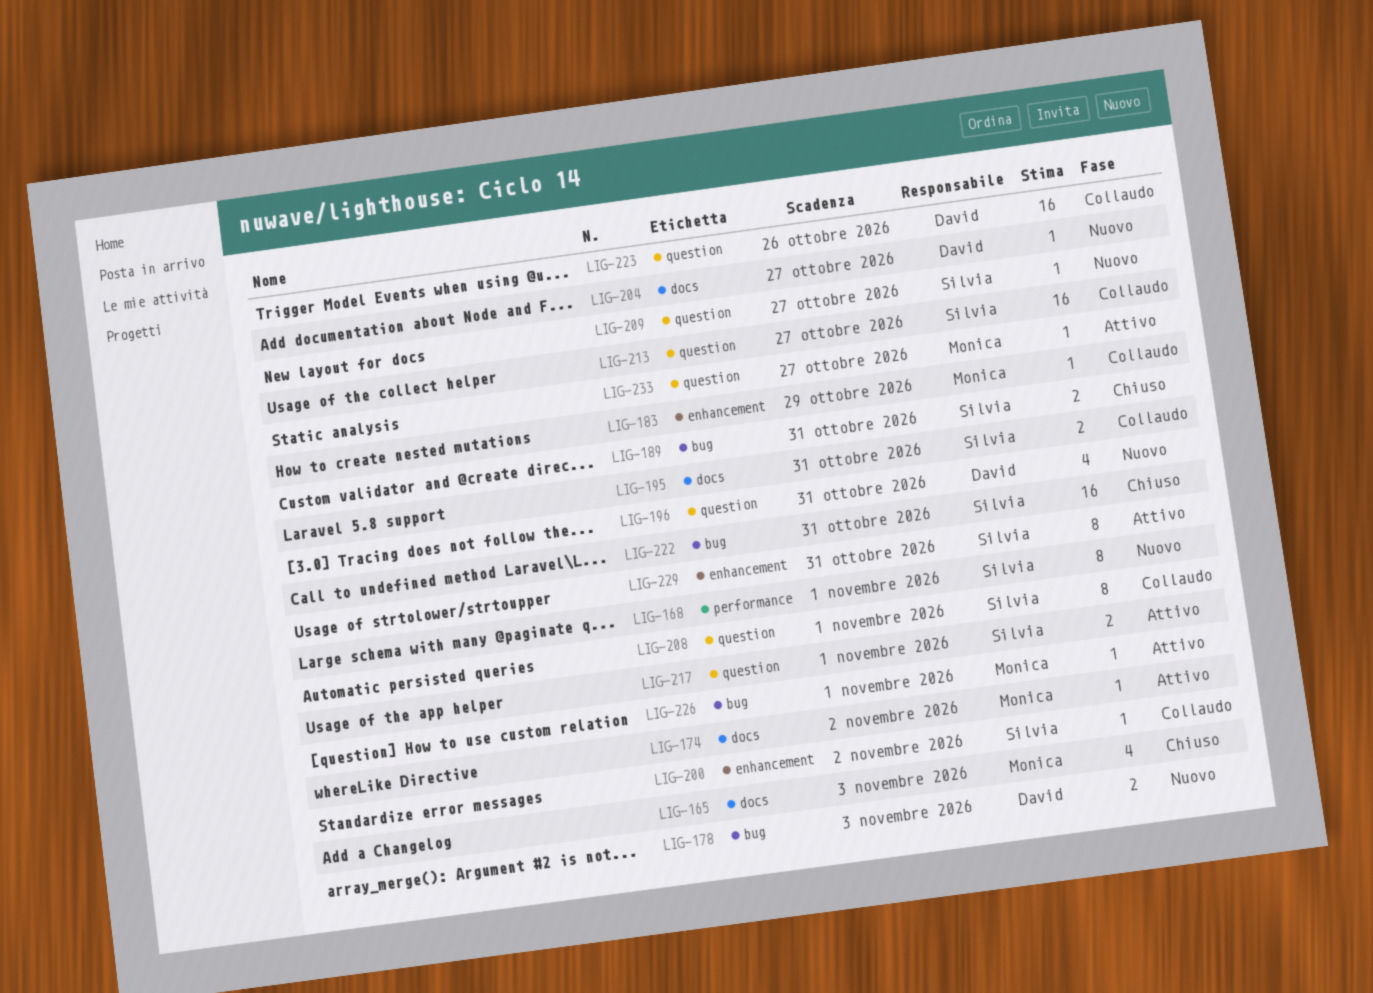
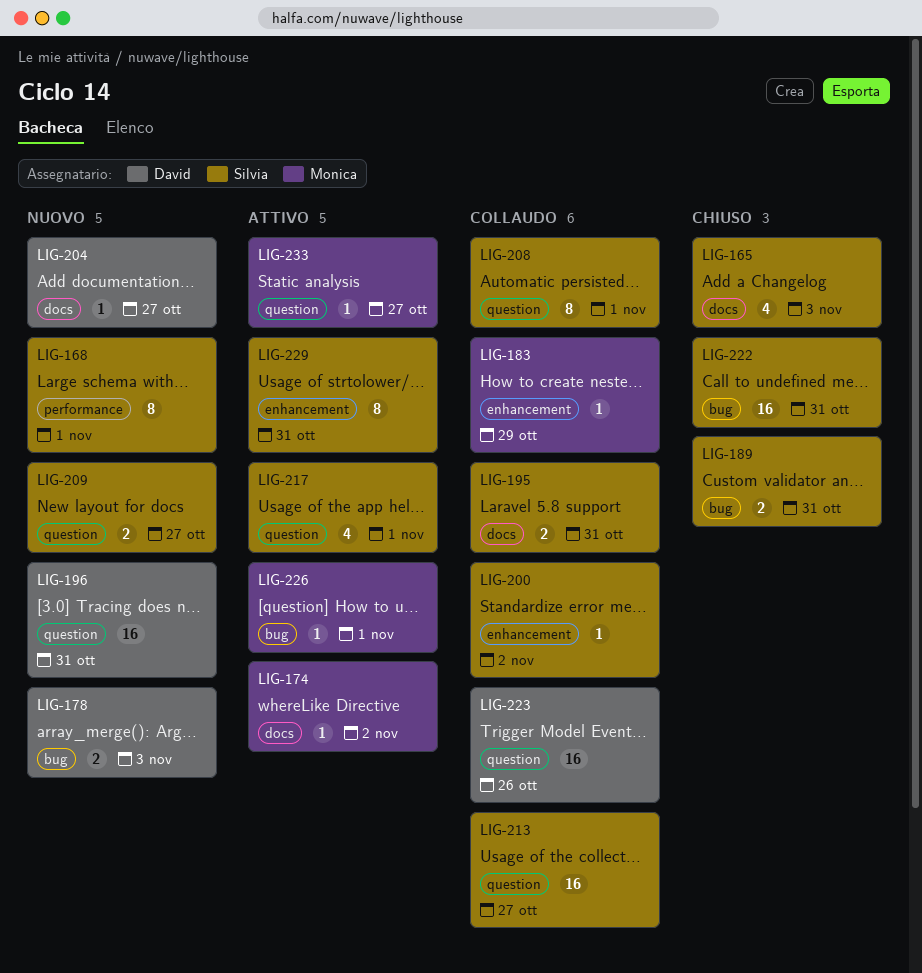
LIG-165, owner: Monica -> Silvia
LIG-196, estimate: 4 -> 16
LIG-209, estimate: 1 -> 2
LIG-217, estimate: 2 -> 4

